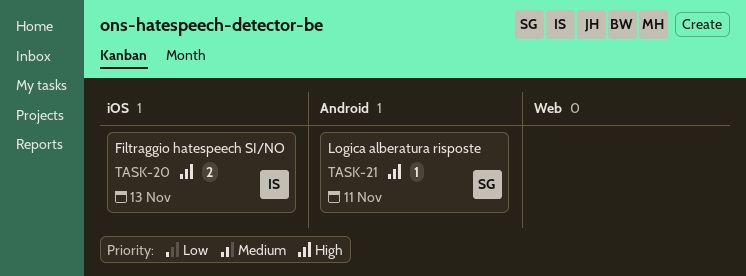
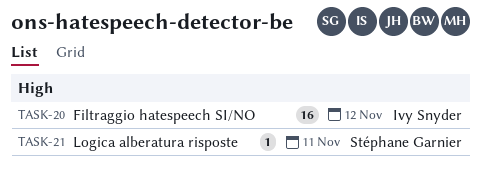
TASK-20, estimate: 2 -> 16
TASK-20, due: Nov 13 -> Nov 12

